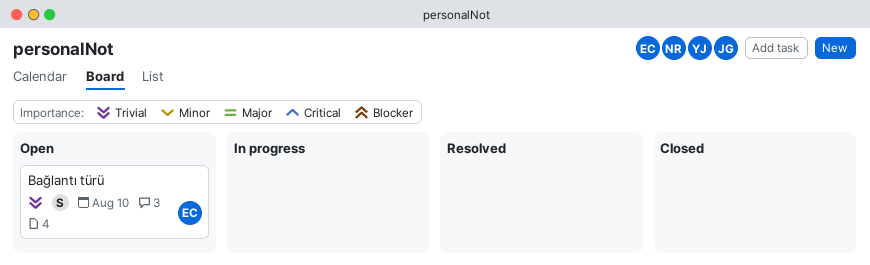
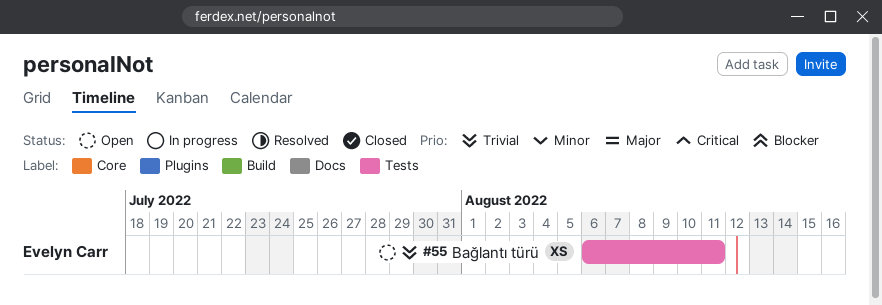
Bağlantı türü, estimate: S -> XS
Bağlantı türü, due: Aug 10 -> Aug 11

